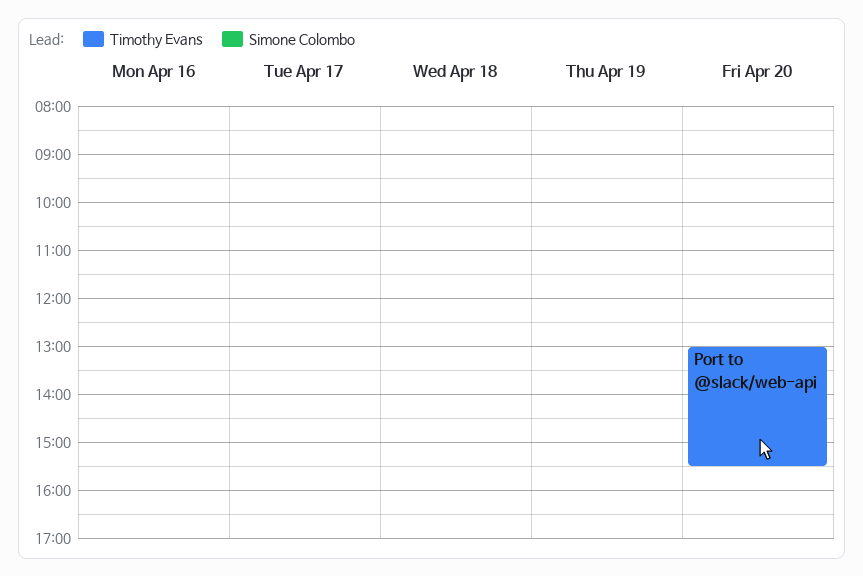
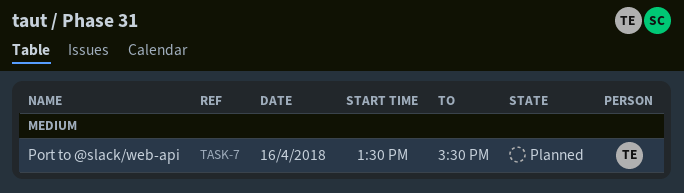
Port to @slack/web-api, day: Apr 20 -> Apr 16
Port to @slack/web-api, begins: 13:00 -> 13:30

